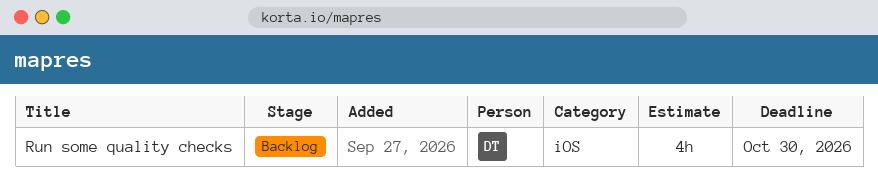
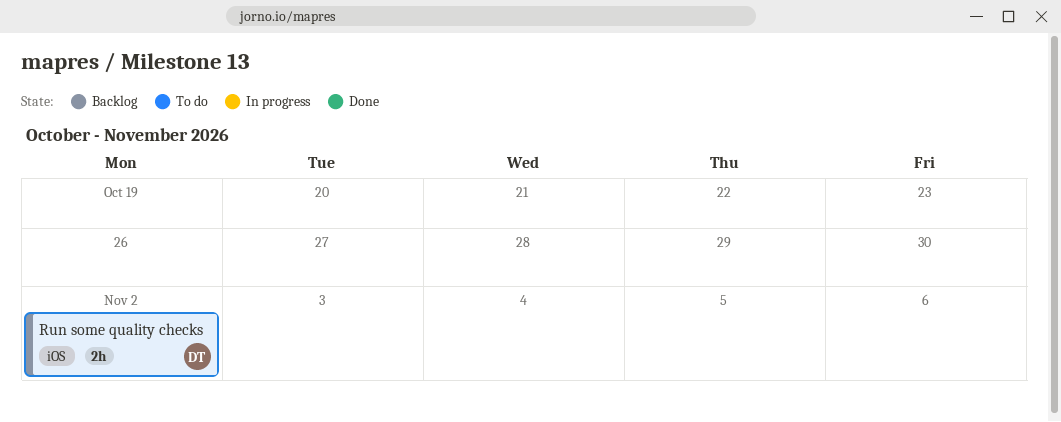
Run some quality checks, estimate: 4h -> 2h
Run some quality checks, due: Oct 30 -> Nov 2

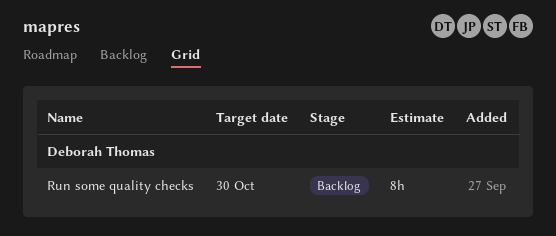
Run some quality checks, estimate: 2h -> 8h
Run some quality checks, due: Nov 2 -> Oct 30

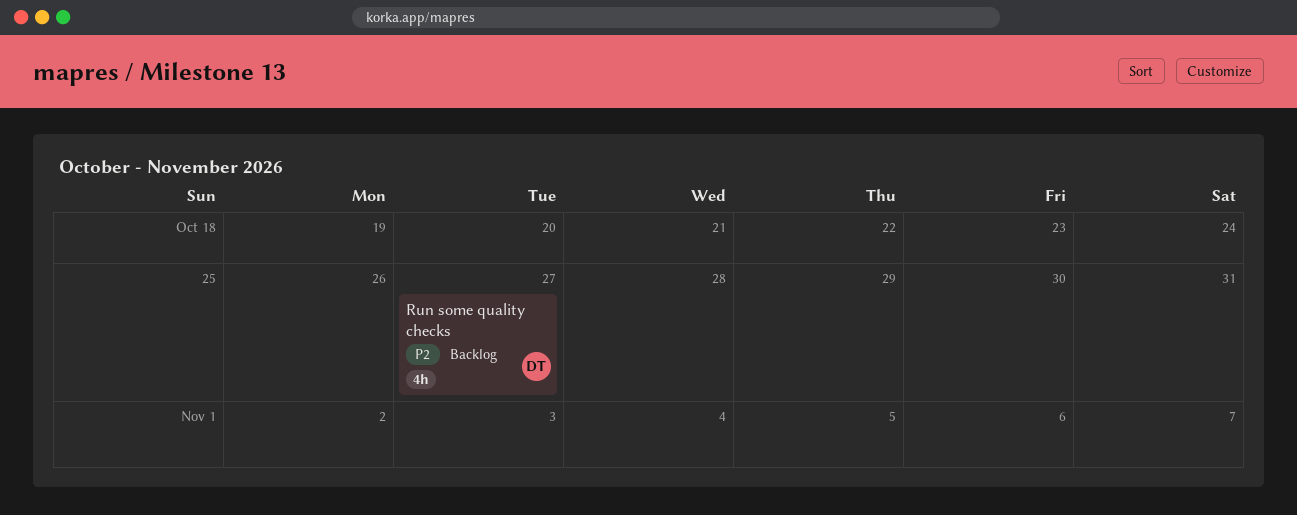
Run some quality checks, estimate: 8h -> 4h
Run some quality checks, due: Oct 30 -> Oct 27

